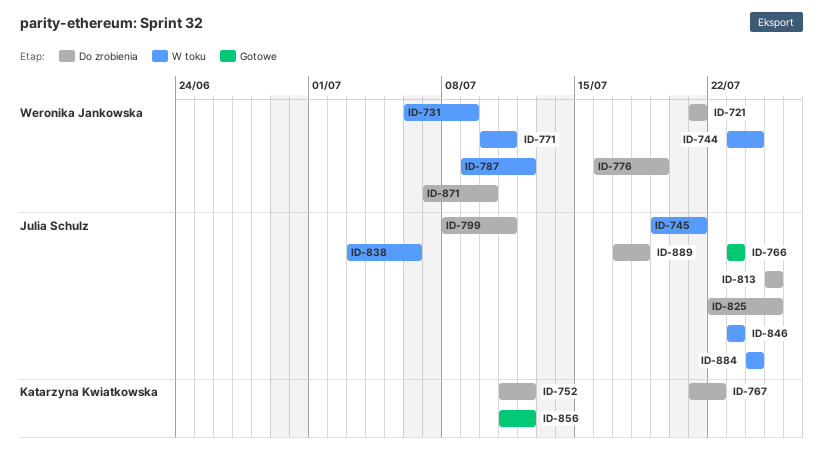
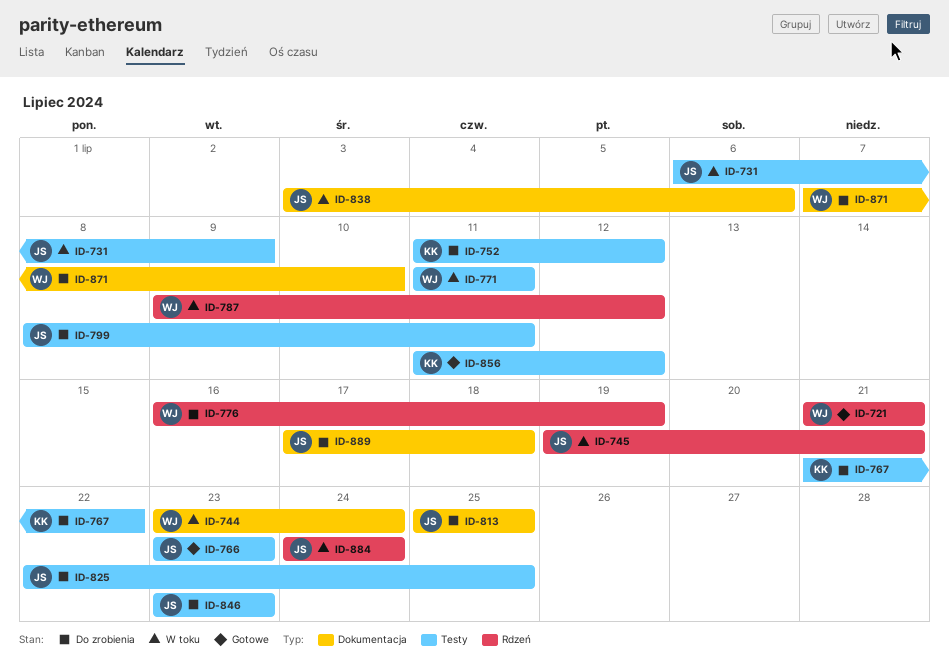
ID-721, status: Do zrobienia -> Gotowe
ID-731, owner: Weronika Jankowska -> Julia Schulz
ID-771, start: Jul 10 -> Jul 11
ID-846, status: W toku -> Do zrobienia

